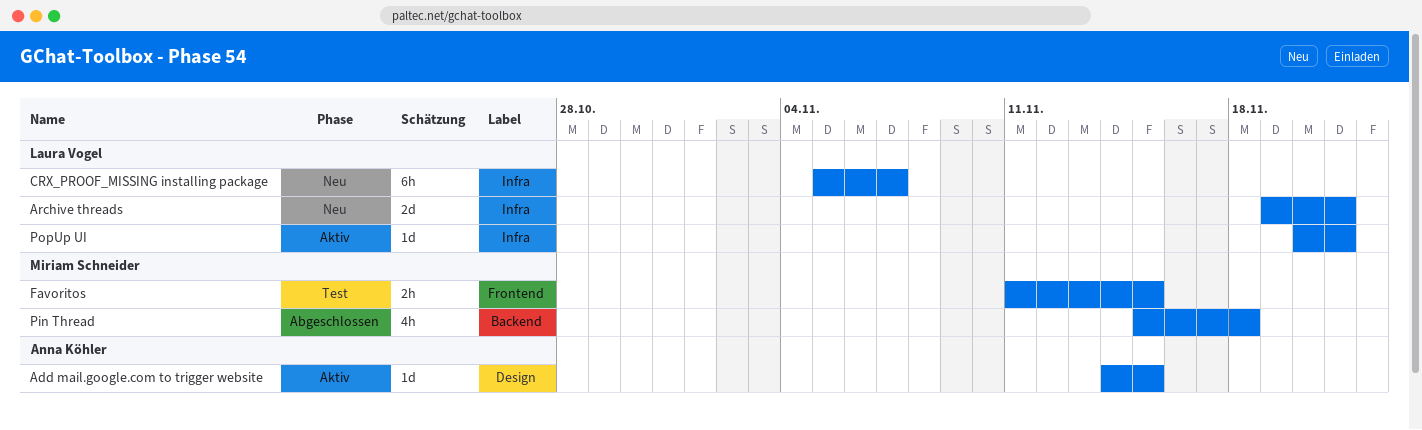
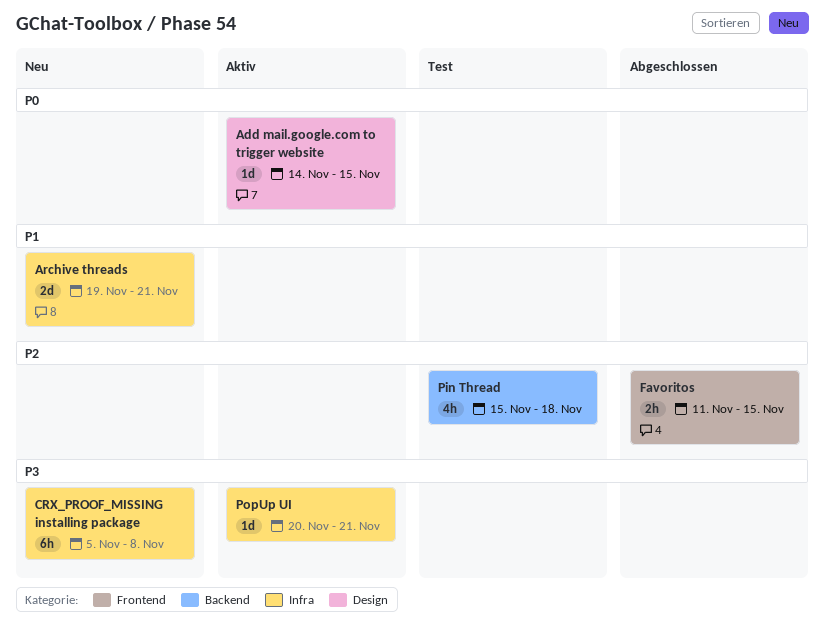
CRX_PROOF_MISSING installing package, due: Nov 7 -> Nov 8
Favoritos, status: Test -> Abgeschlossen
Pin Thread, status: Abgeschlossen -> Test

